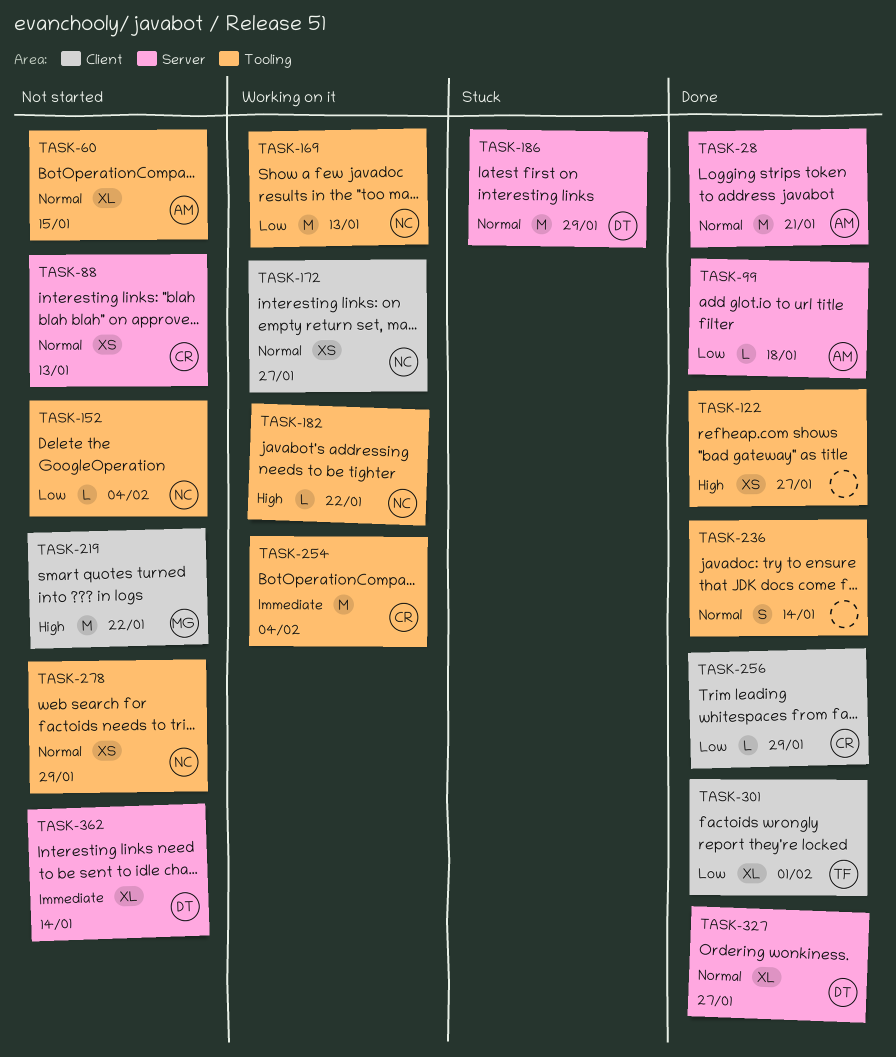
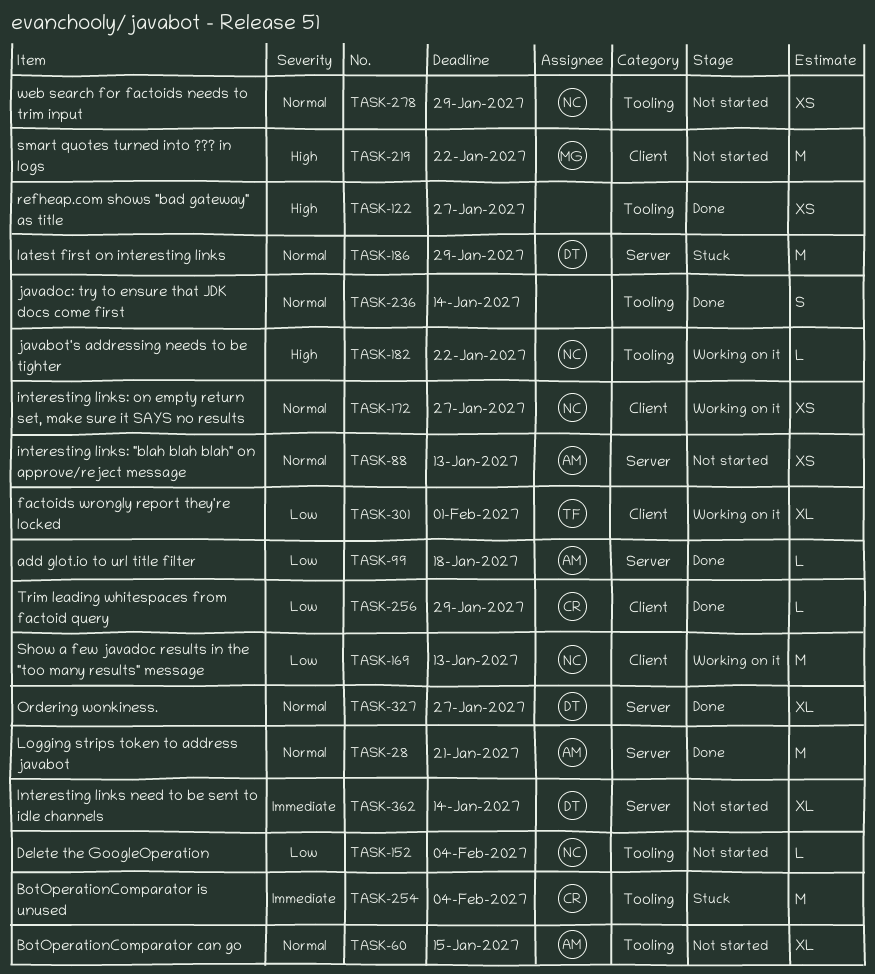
TASK-88, owner: CR -> AM
TASK-169, label: Tooling -> Client
TASK-254, status: Working on it -> Stuck
TASK-301, status: Done -> Working on it

